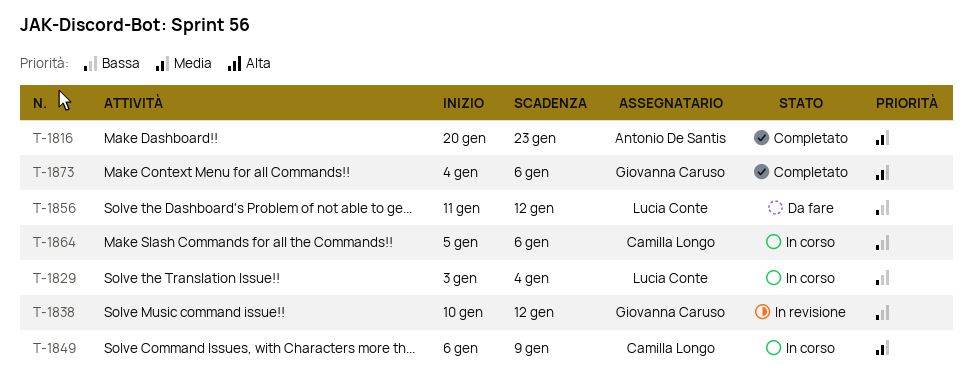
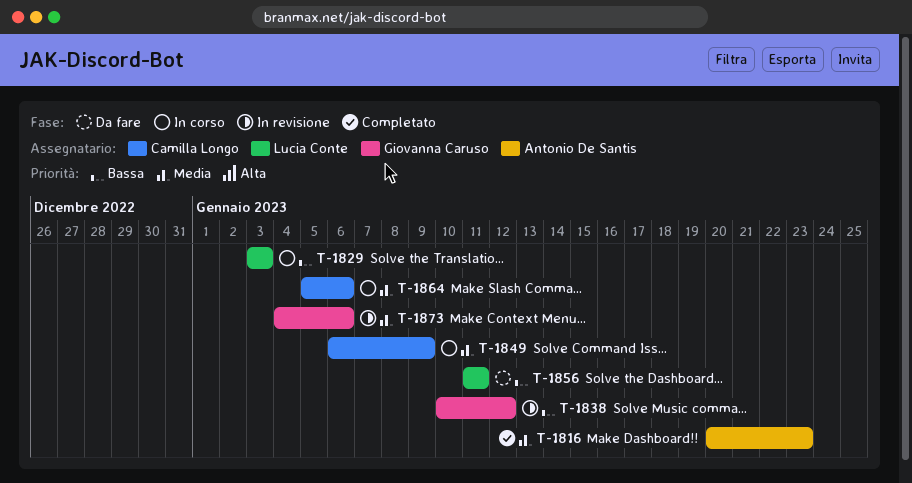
T-1829, due: Jan 4 -> Jan 3
T-1856, due: Jan 12 -> Jan 11
T-1864, priority: Bassa -> Media
T-1873, status: Completato -> In revisione

